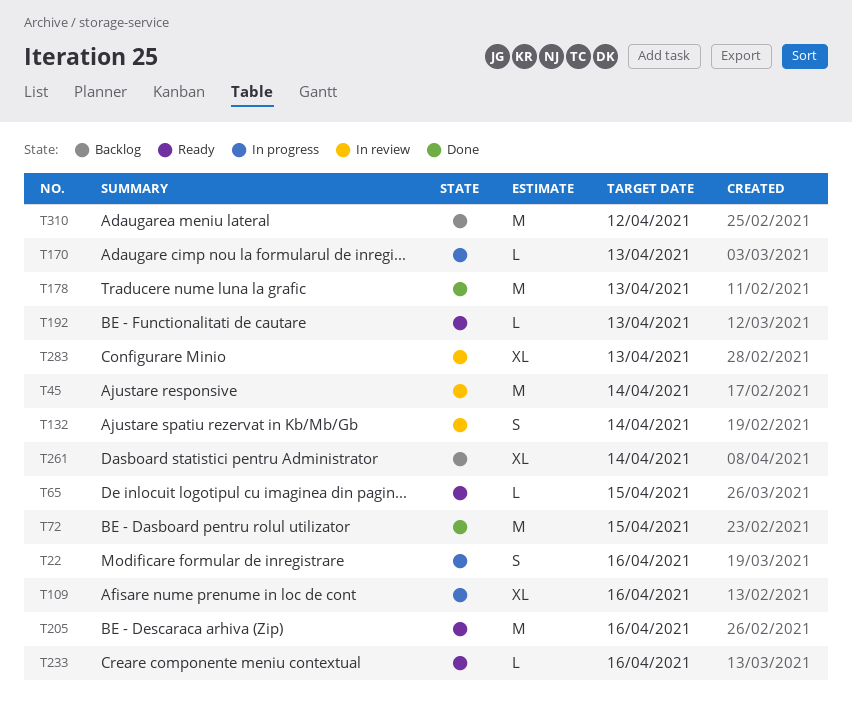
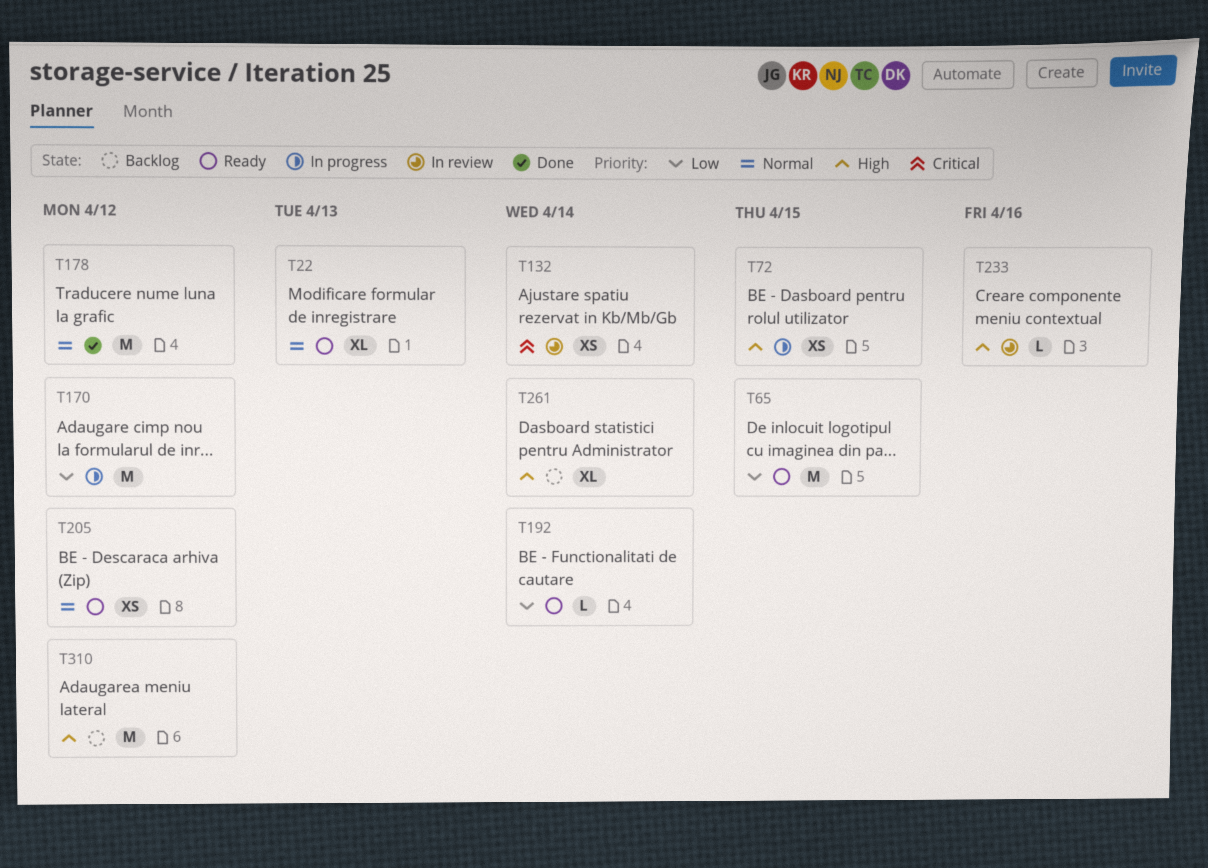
T22, status: In progress -> Ready
T22, estimate: S -> XL
T22, due: Apr 16 -> Apr 13
T45: present -> none
T65, estimate: L -> M
T72, status: Done -> In progress
T72, estimate: M -> XS
T109: present -> none
T132, estimate: S -> XS
T170, estimate: L -> M
T170, due: Apr 13 -> Apr 12
T178, due: Apr 13 -> Apr 12
T192, due: Apr 13 -> Apr 14
T205, estimate: M -> XS
T205, due: Apr 16 -> Apr 12
T233, status: Ready -> In review
T283: present -> none

